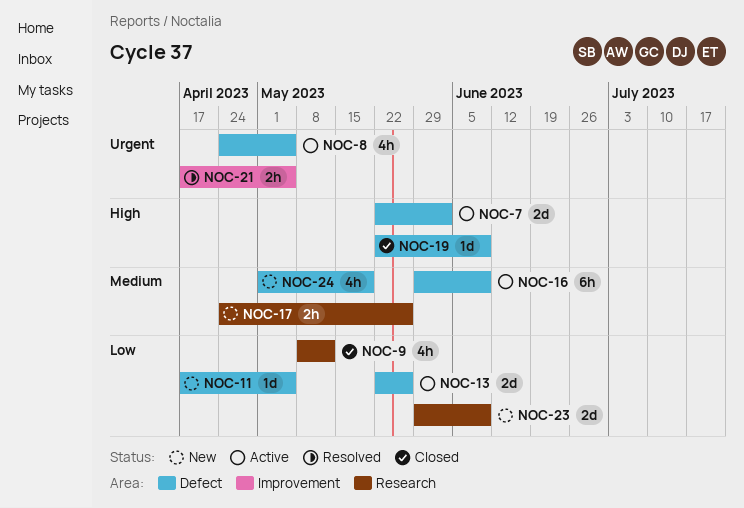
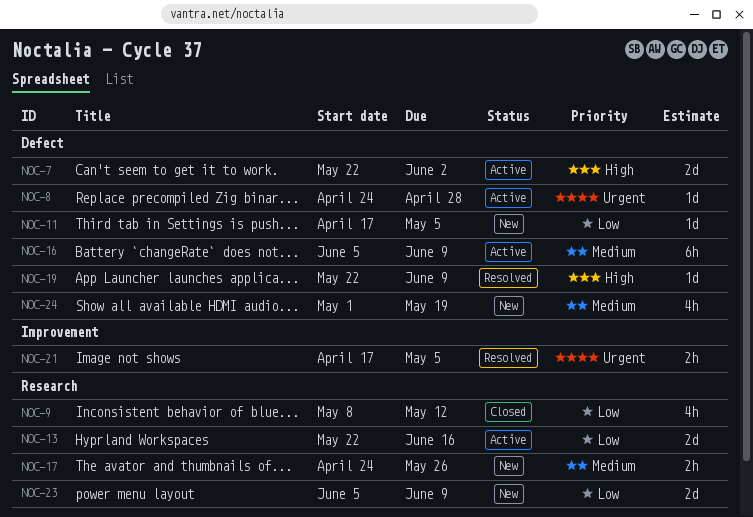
NOC-8, estimate: 4h -> 1d
NOC-8, due: May 5 -> Apr 28
NOC-13, label: Defect -> Research
NOC-13, due: May 26 -> Jun 16
NOC-16, start: May 29 -> Jun 5
NOC-19, status: Closed -> Resolved
NOC-23, start: May 29 -> Jun 5

